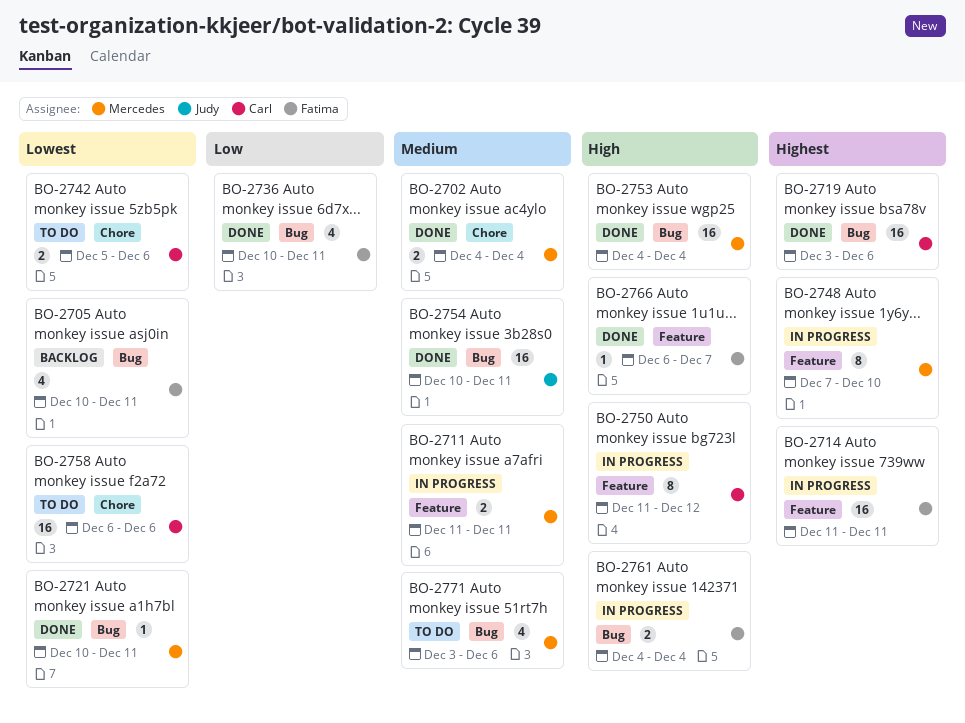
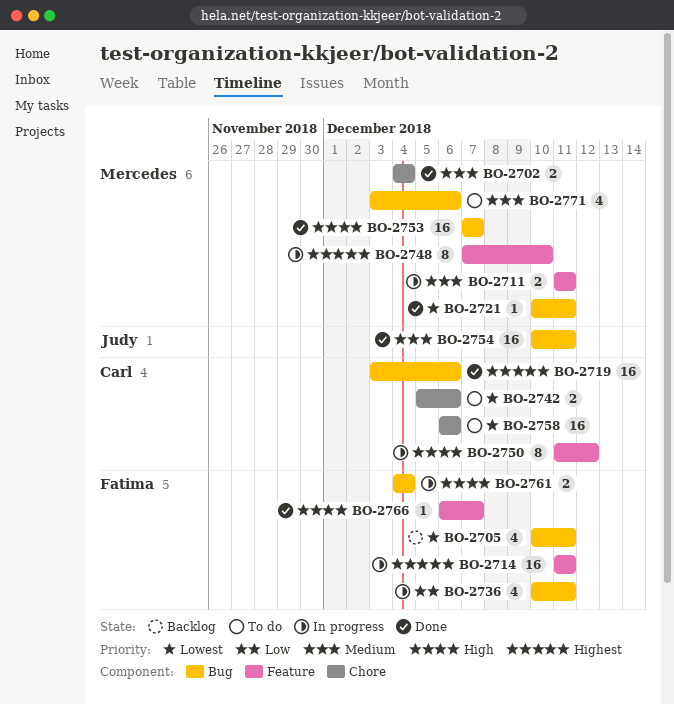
BO-2736, status: Done -> In progress
BO-2753, start: Dec 4 -> Dec 7
BO-2753, due: Dec 4 -> Dec 7

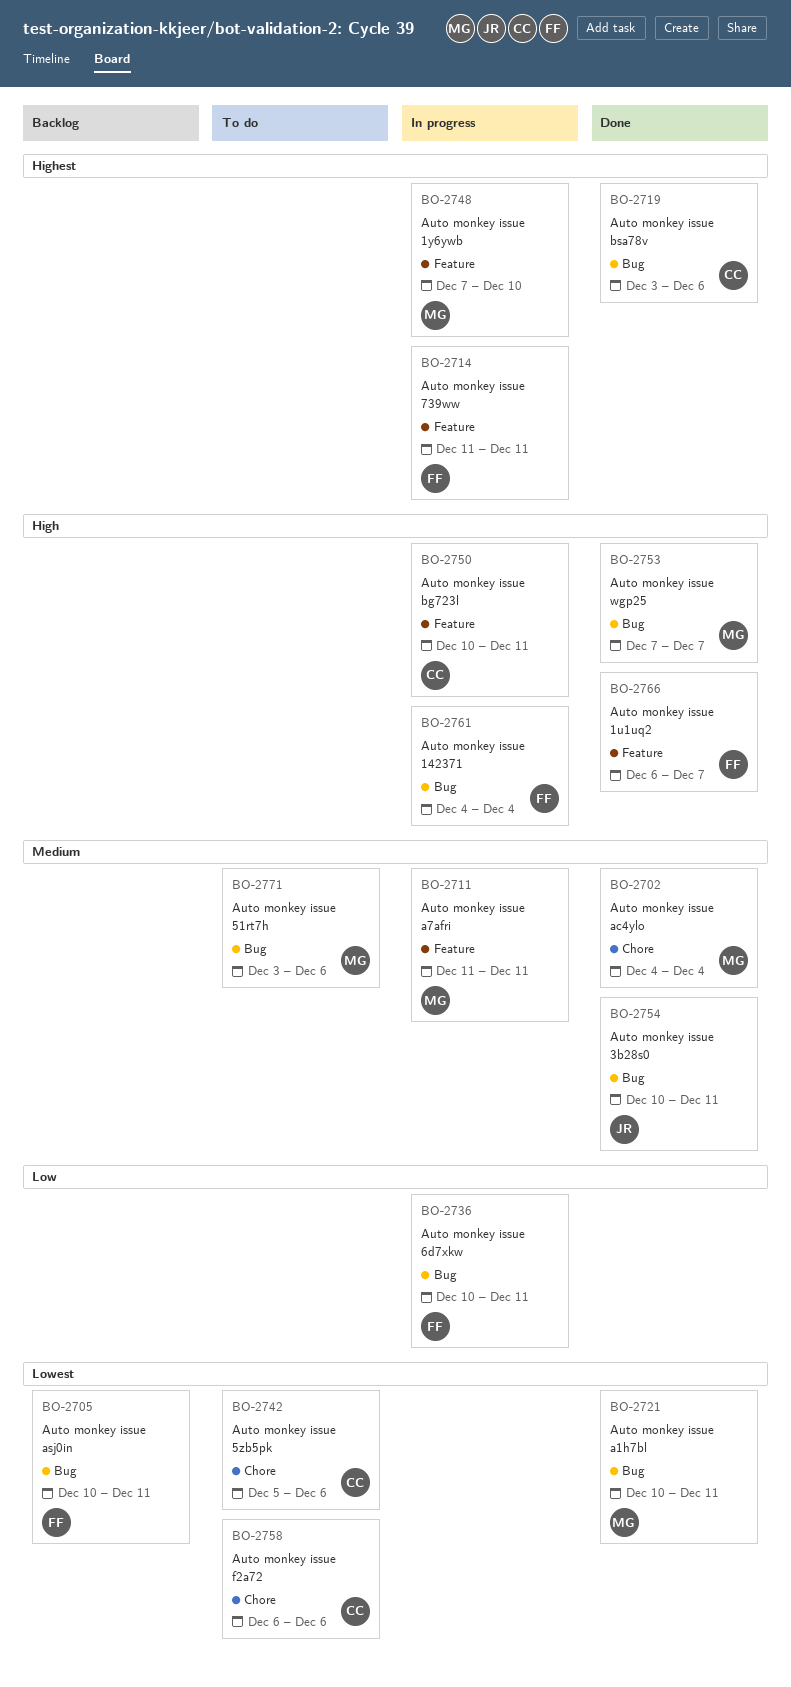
BO-2750, start: Dec 11 -> Dec 10
BO-2750, due: Dec 12 -> Dec 11

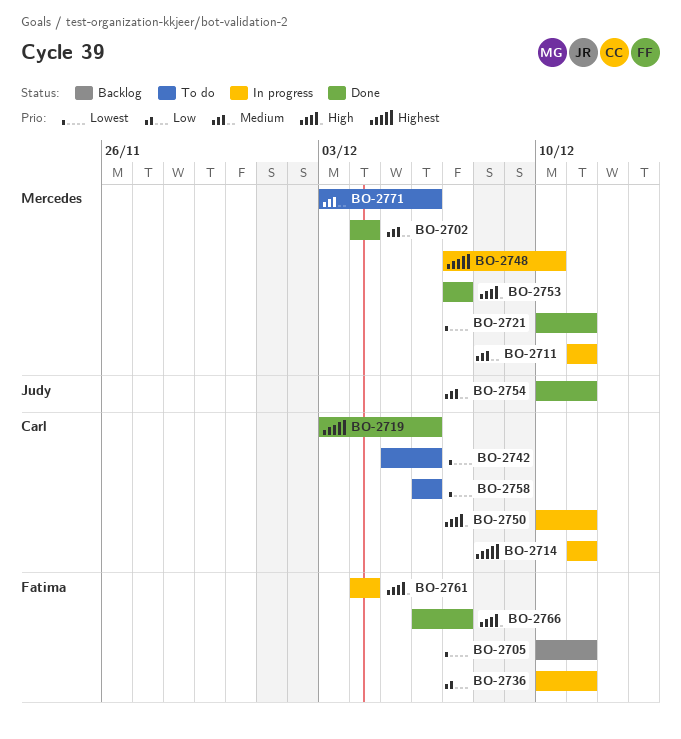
BO-2714, owner: Fatima -> Carl

